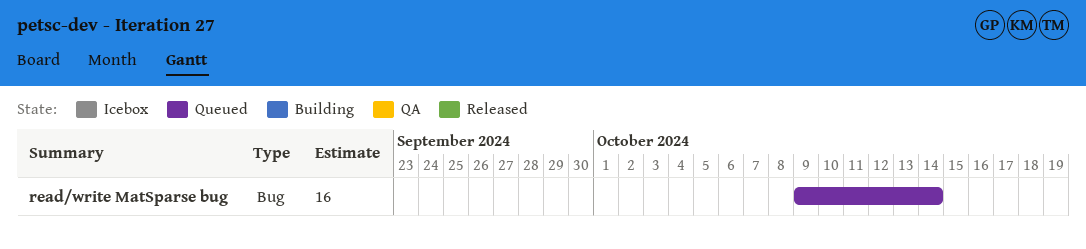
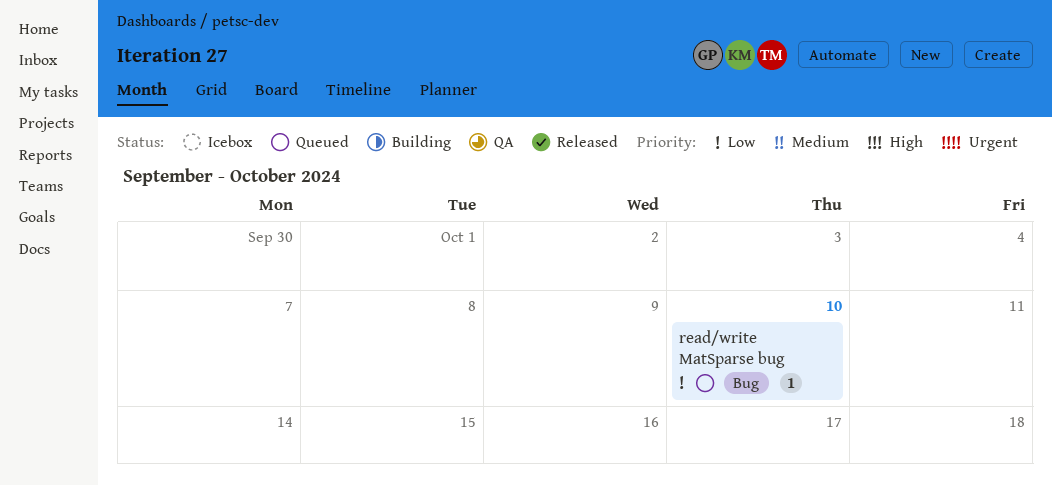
read/write MatSparse bug, estimate: 16 -> 1
read/write MatSparse bug, due: Oct 14 -> Oct 10

